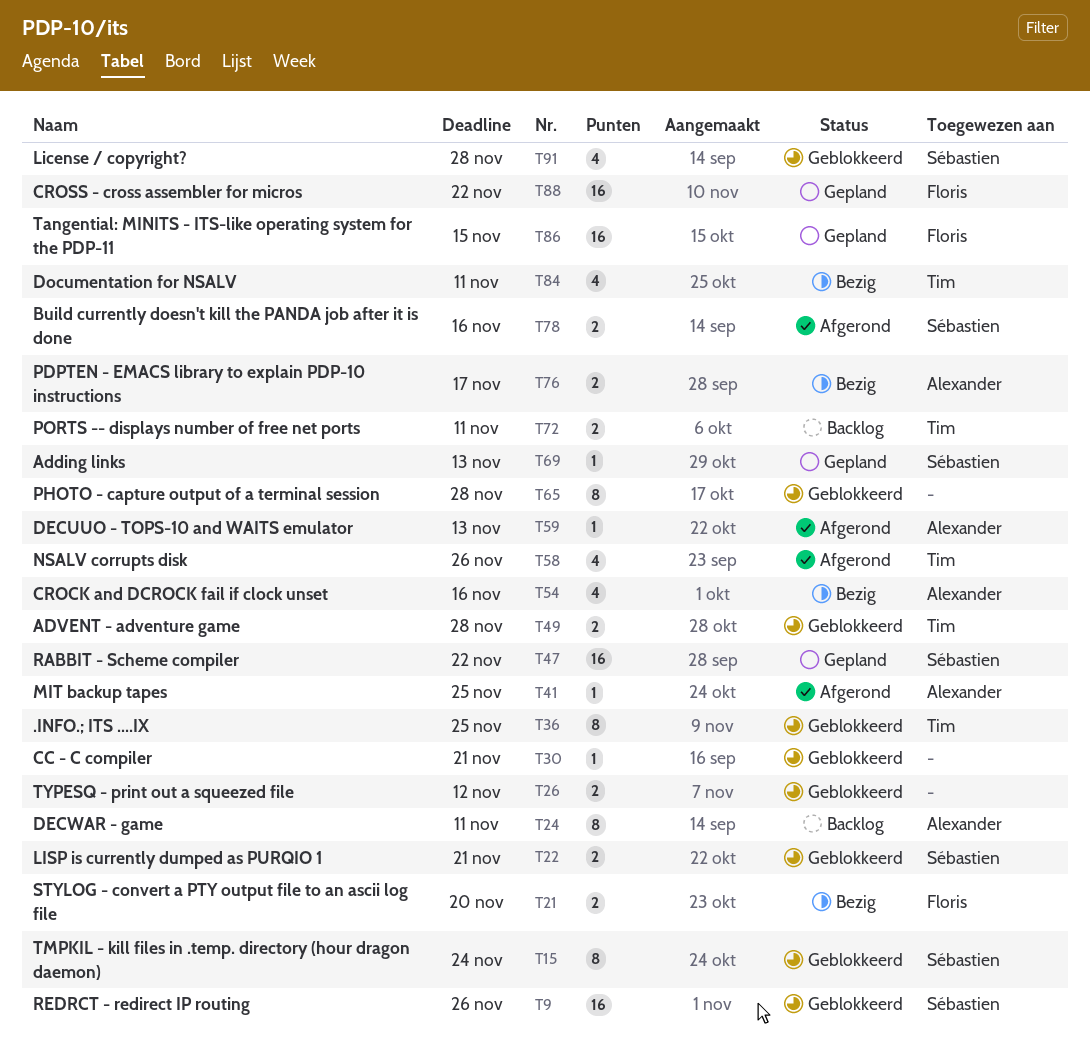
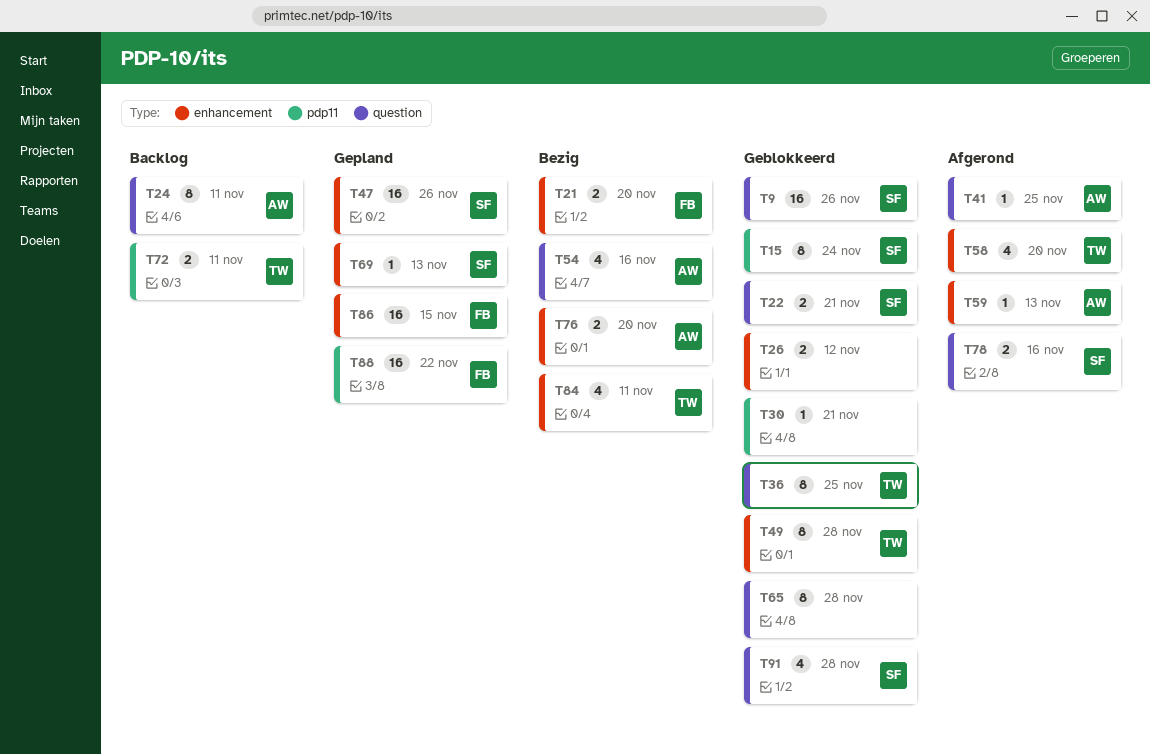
T47, due: Nov 22 -> Nov 26
T49, estimate: 2 -> 8
T58, due: Nov 26 -> Nov 20
T76, due: Nov 17 -> Nov 20

